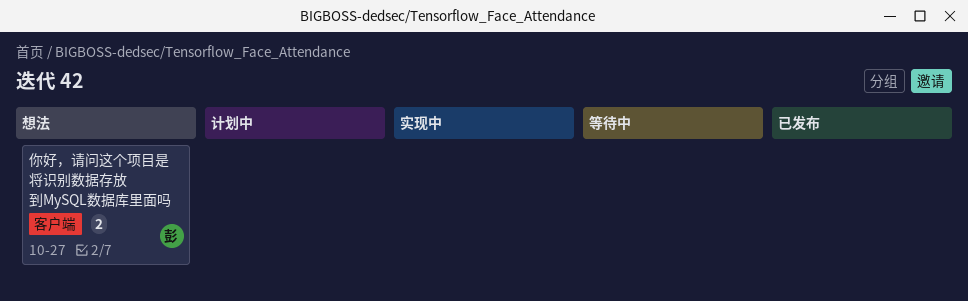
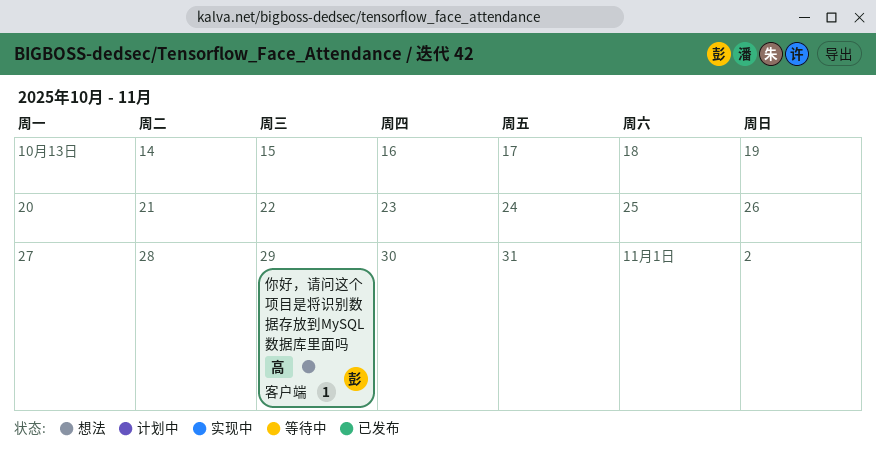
你好，请问这个项目是将识别数据存放到MySQL数据库里面吗, estimate: 2 -> 1
你好，请问这个项目是将识别数据存放到MySQL数据库里面吗, due: Oct 27 -> Oct 29

